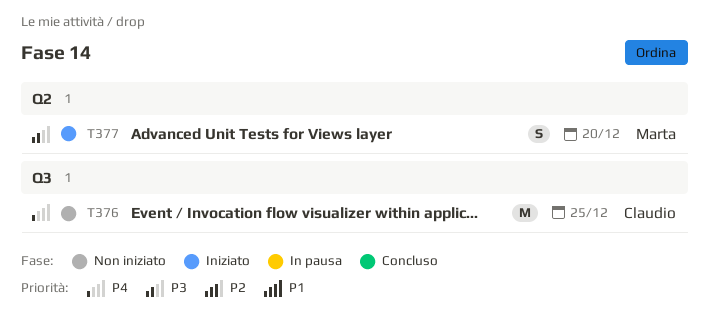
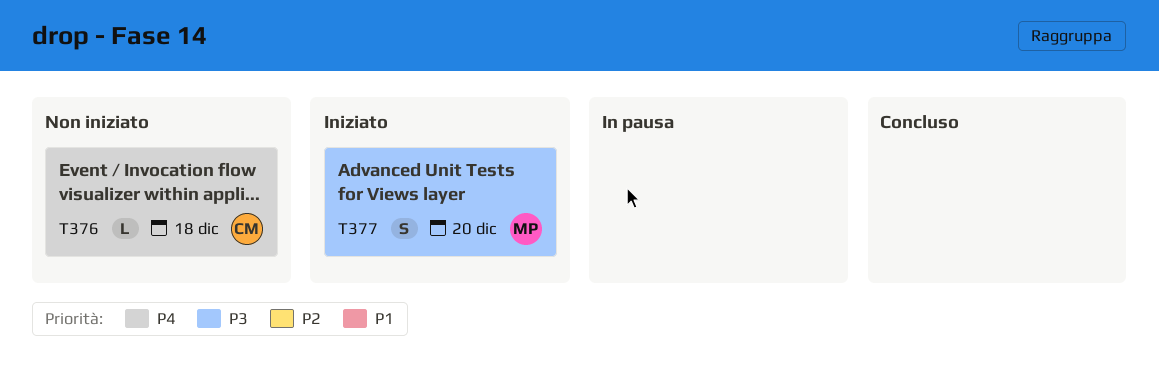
T376, estimate: M -> L
T376, due: Dec 25 -> Dec 18

